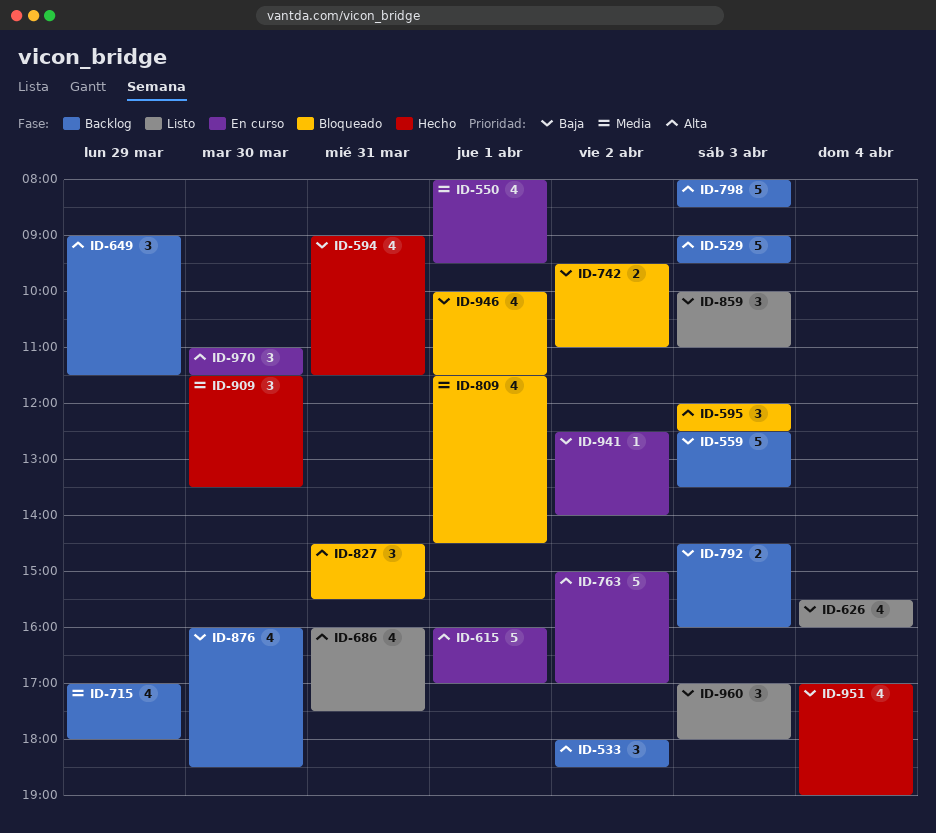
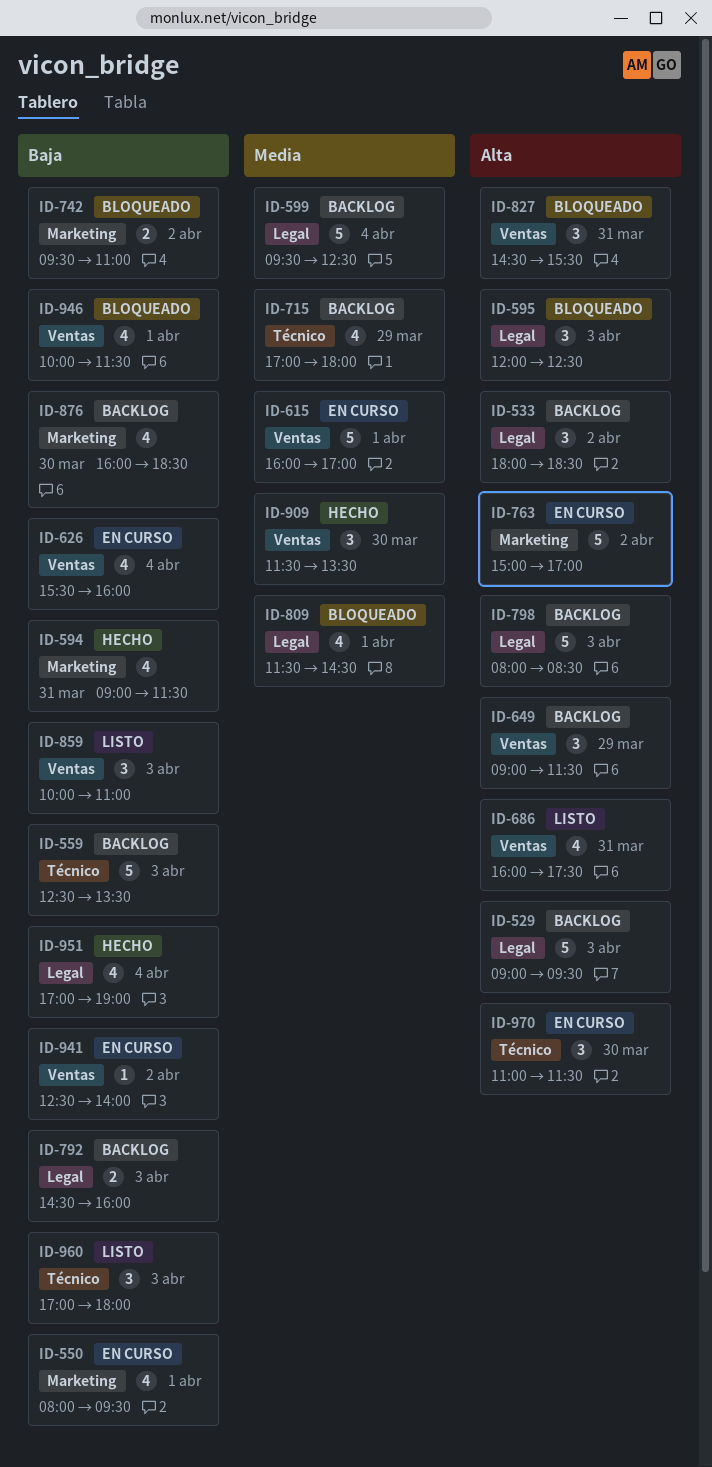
ID-550, priority: Media -> Baja
ID-599: none -> present
ID-615, priority: Alta -> Media
ID-626, status: Listo -> En curso

